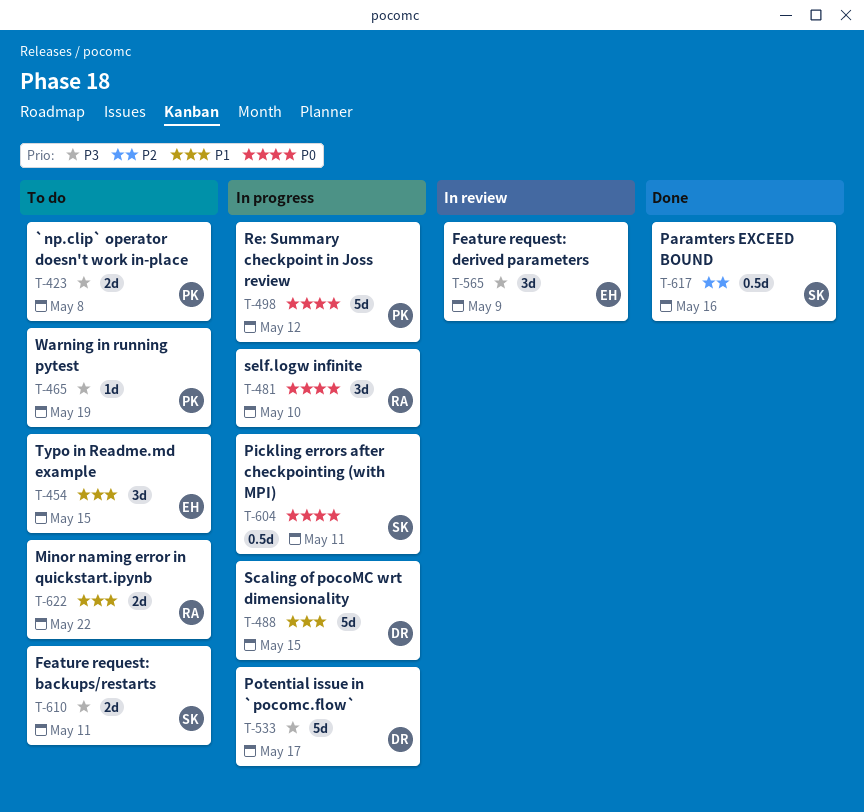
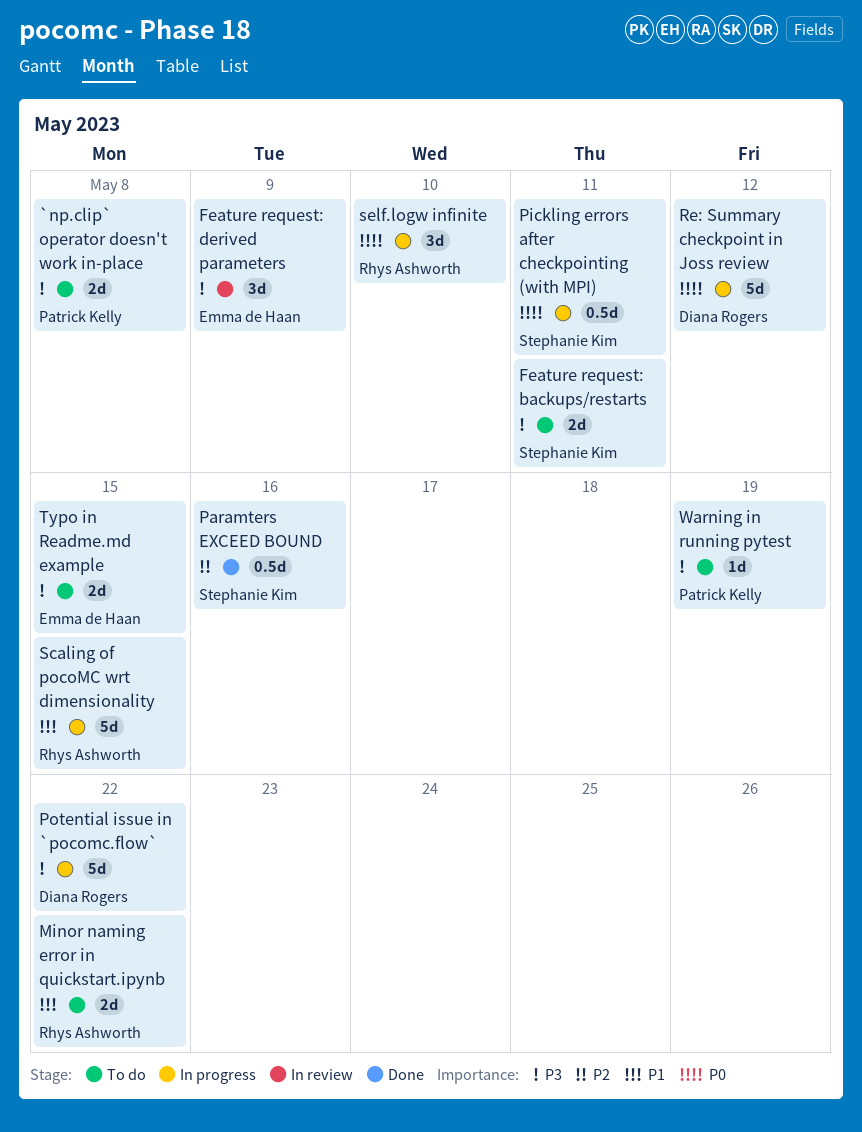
Potential issue in `pocomc.flow`, due: May 17 -> May 22
Re: Summary checkpoint in Joss review, owner: Patrick Kelly -> Diana Rogers
Scaling of pocoMC wrt dimensionality, owner: Diana Rogers -> Rhys Ashworth
Typo in Readme.md example, priority: P1 -> P3
Typo in Readme.md example, estimate: 3d -> 2d

